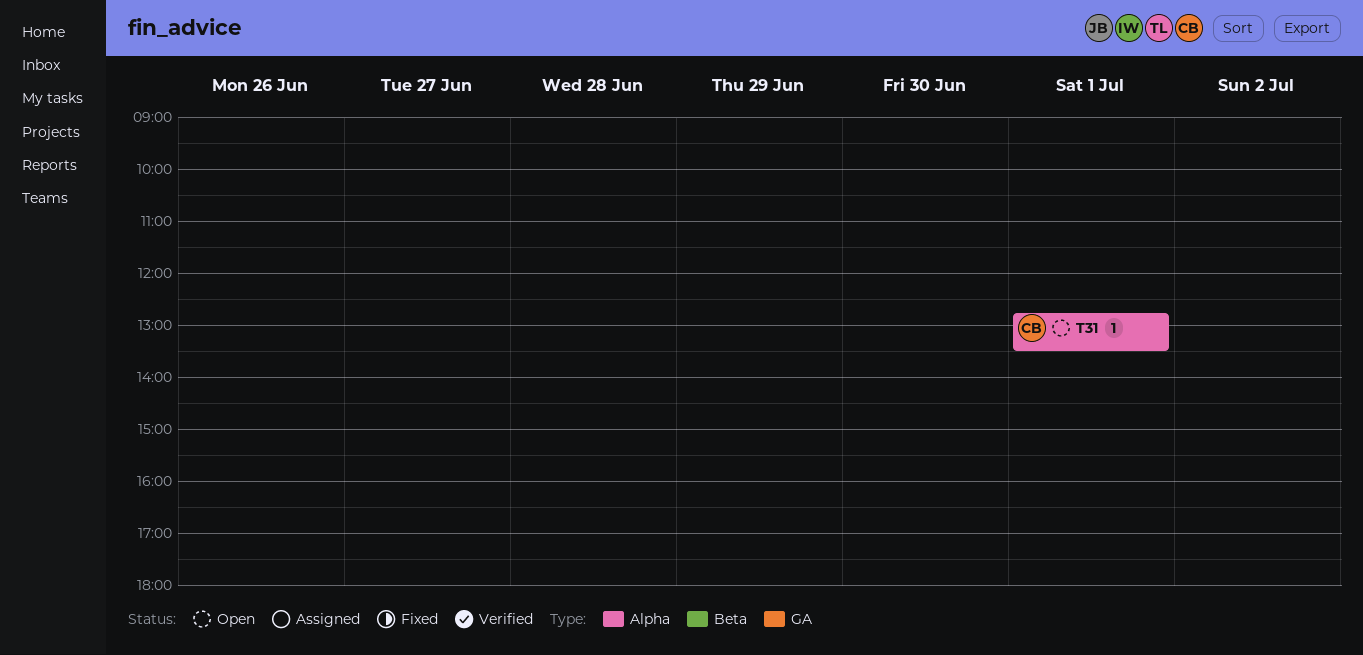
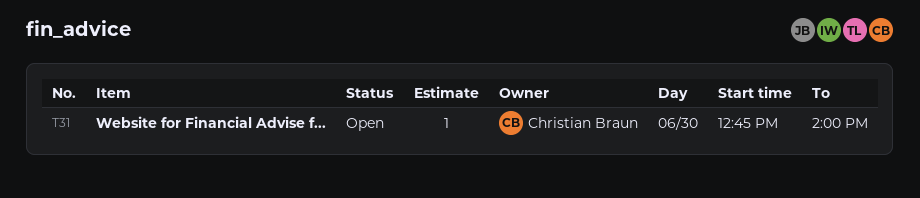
T31, day: Jul 1 -> Jun 30
T31, ends: 13:30 -> 14:00

